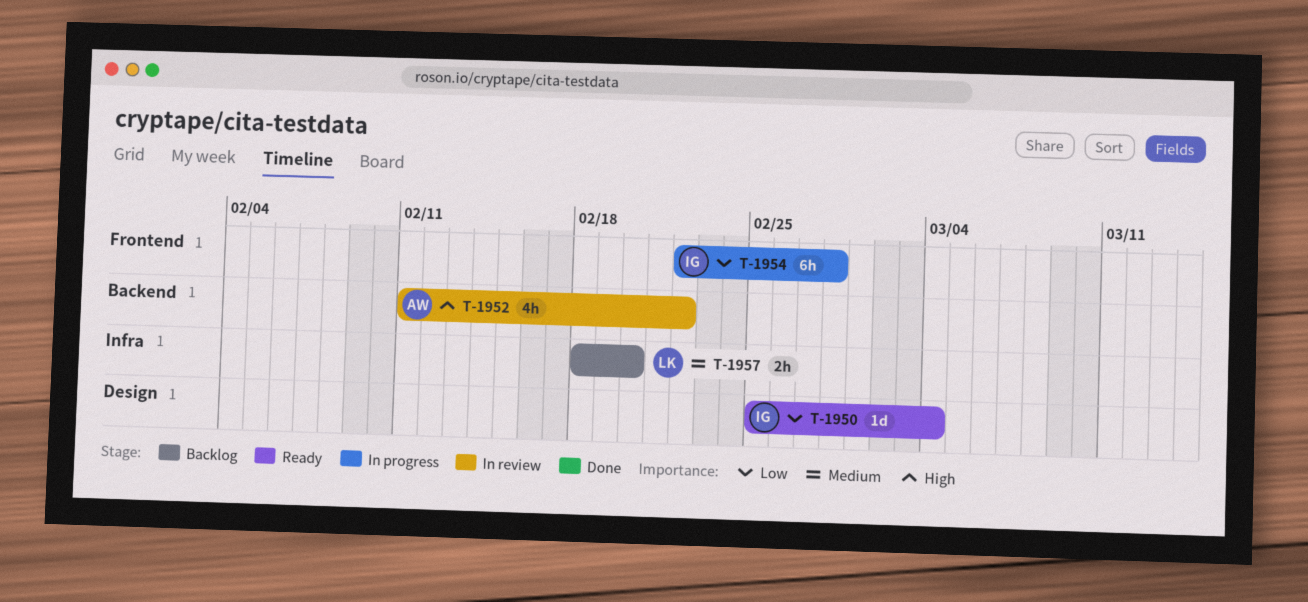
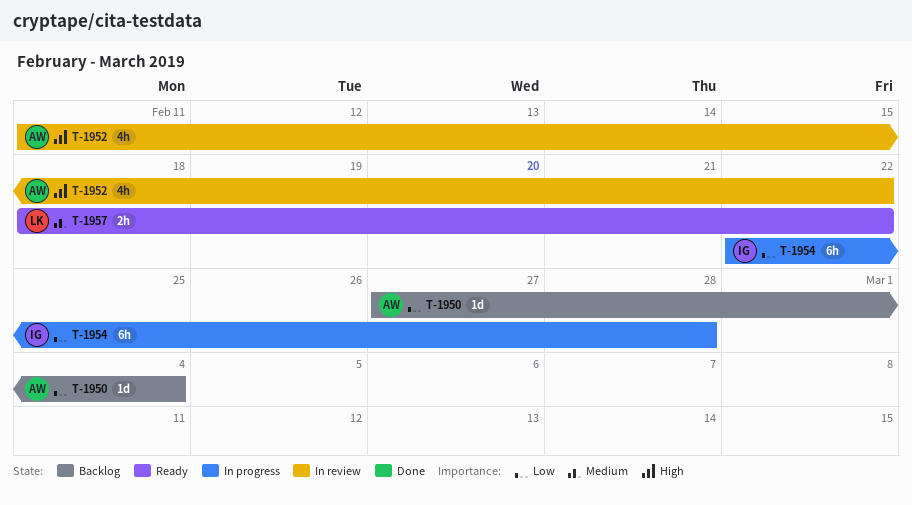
T-1950, status: Ready -> Backlog
T-1950, owner: IG -> AW
T-1950, start: Feb 25 -> Feb 27
T-1957, status: Backlog -> Ready
T-1957, due: Feb 20 -> Feb 22

